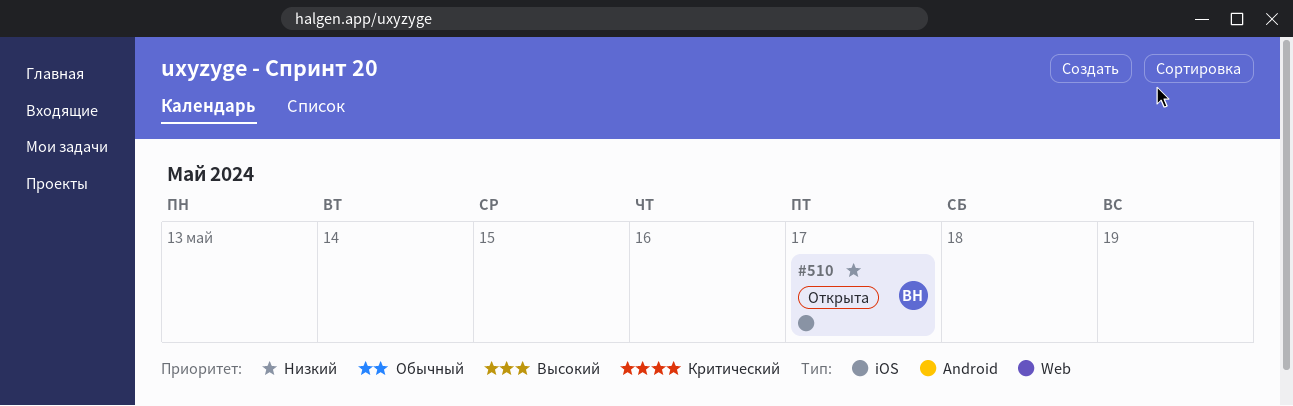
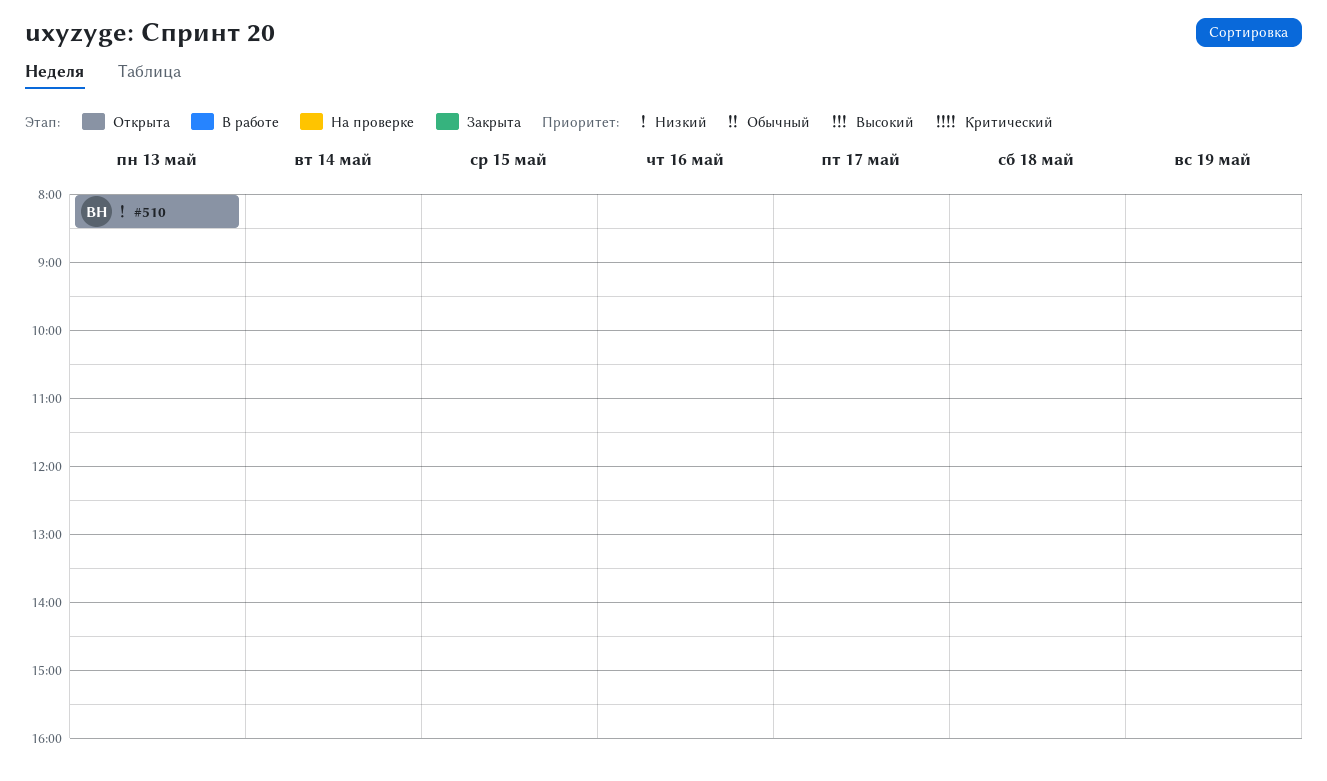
#510, day: May 17 -> May 13

